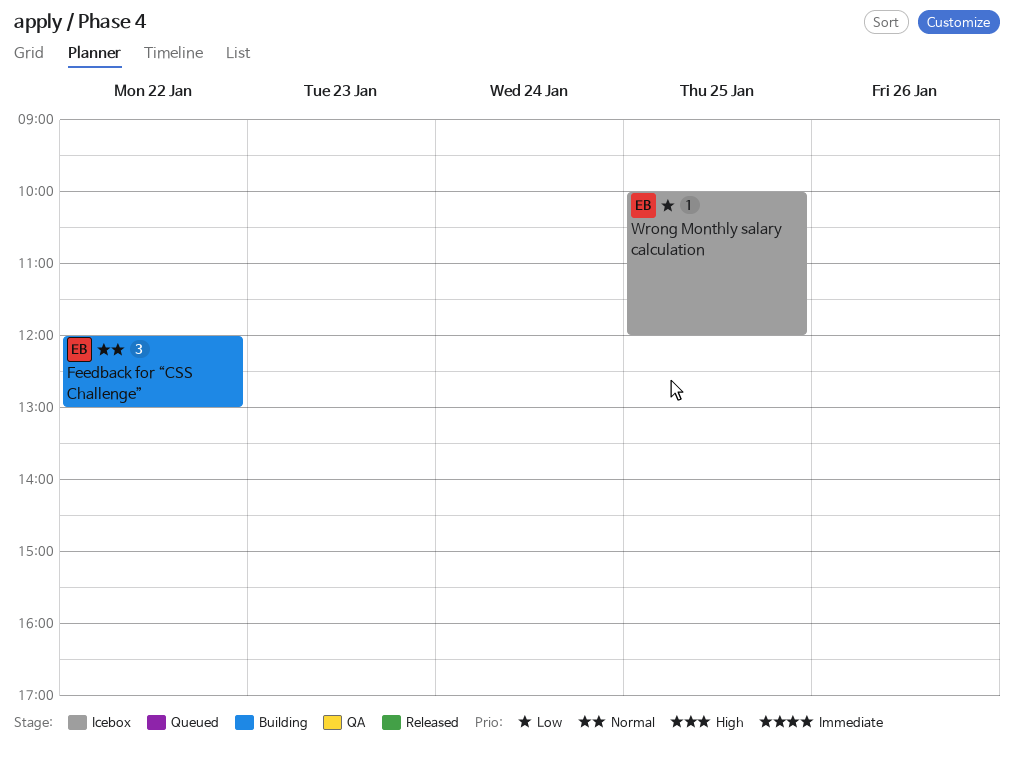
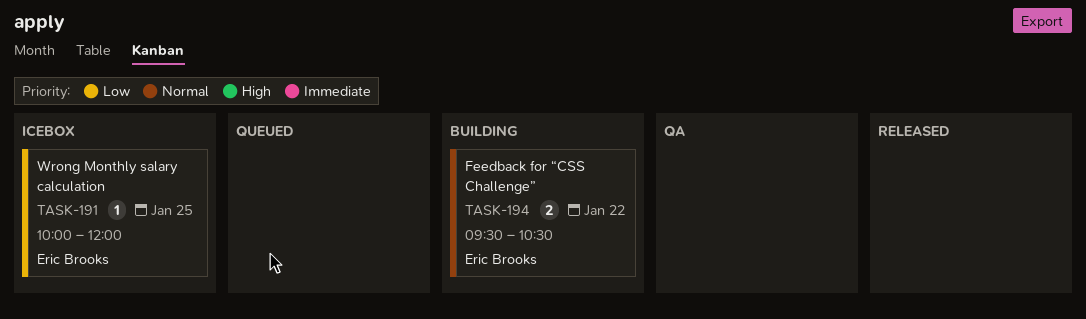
Feedback for “CSS Challenge”, estimate: 3 -> 2
Feedback for “CSS Challenge”, begins: 12:00 -> 09:30
Feedback for “CSS Challenge”, ends: 13:00 -> 10:30

